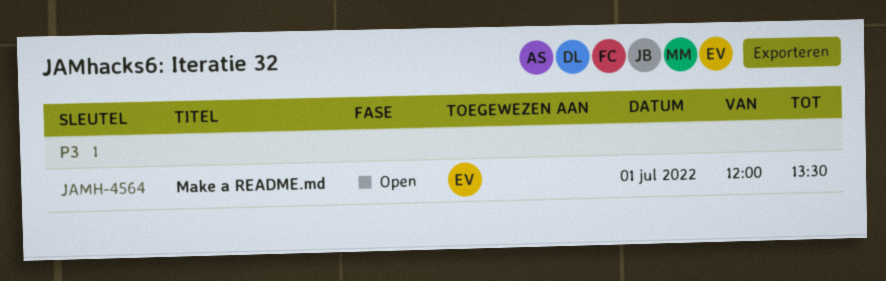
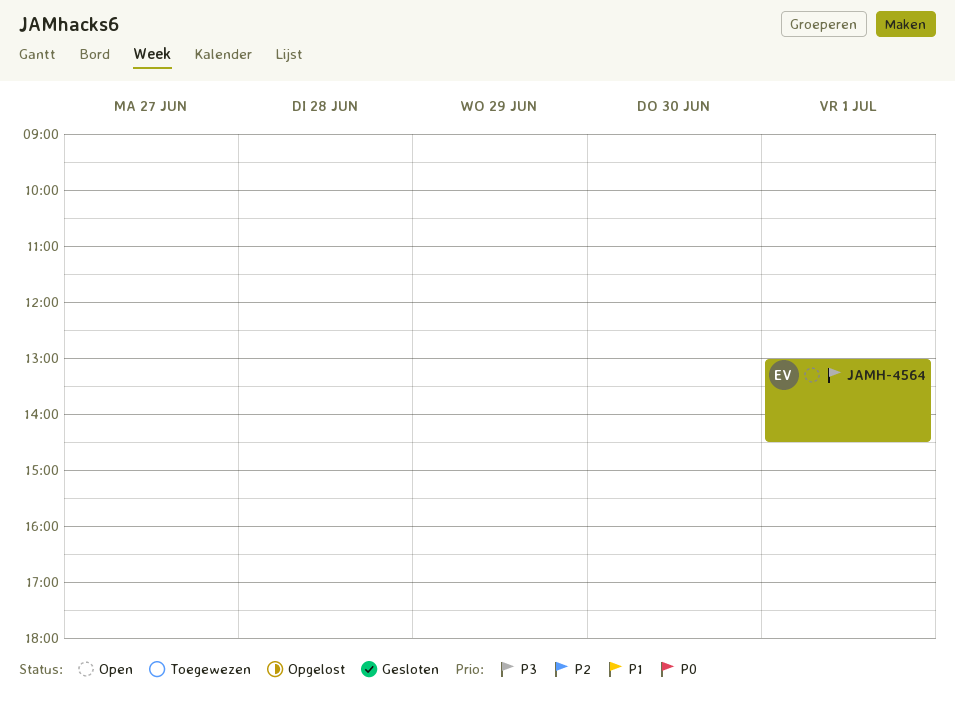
JAMH-4564, begins: 12:00 -> 13:00
JAMH-4564, ends: 13:30 -> 14:30

